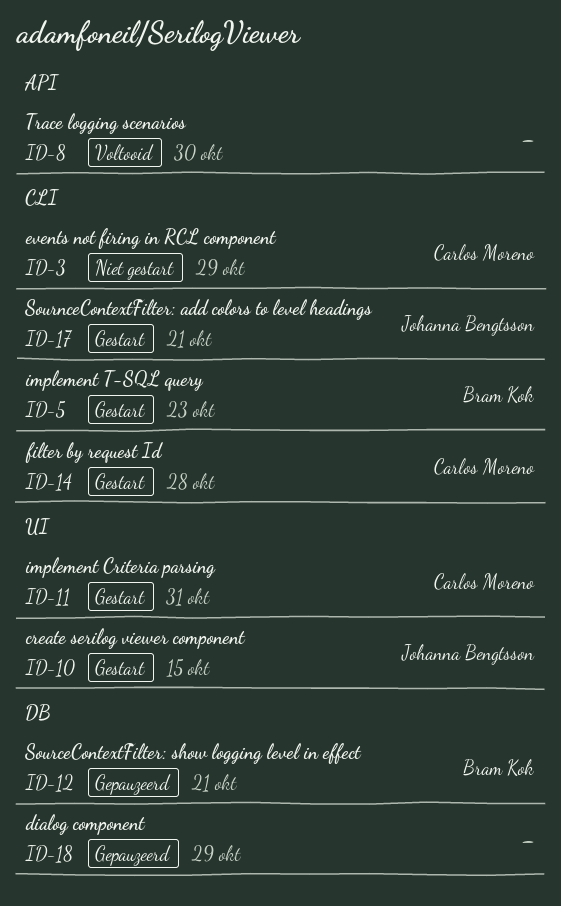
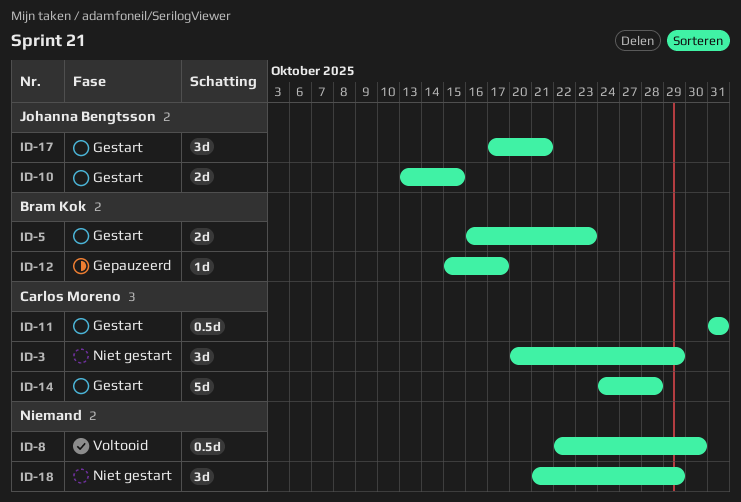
ID-12, due: Oct 21 -> Oct 17
ID-18, status: Gepauzeerd -> Niet gestart

